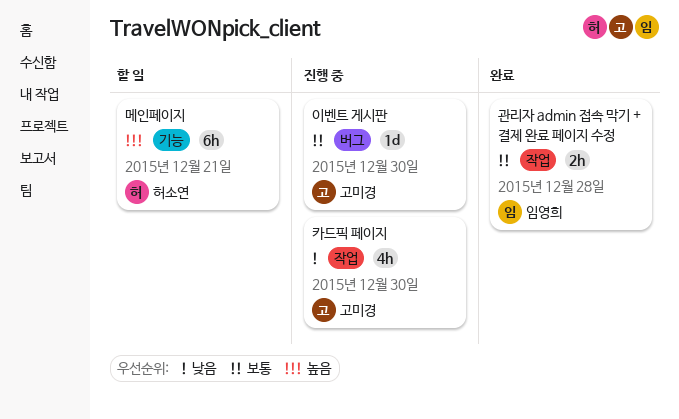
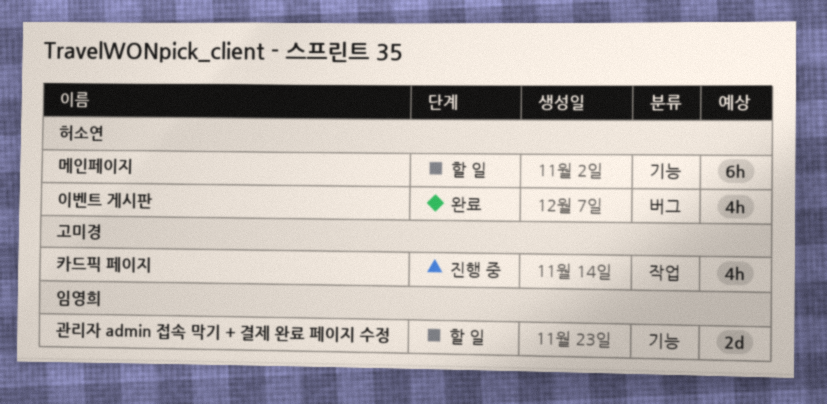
관리자 admin 접속 막기 + 결제 완료 페이지 수정, status: 완료 -> 할 일
관리자 admin 접속 막기 + 결제 완료 페이지 수정, label: 작업 -> 기능
관리자 admin 접속 막기 + 결제 완료 페이지 수정, estimate: 2h -> 2d
이벤트 게시판, status: 진행 중 -> 완료
이벤트 게시판, owner: 고미경 -> 허소연
이벤트 게시판, estimate: 1d -> 4h

